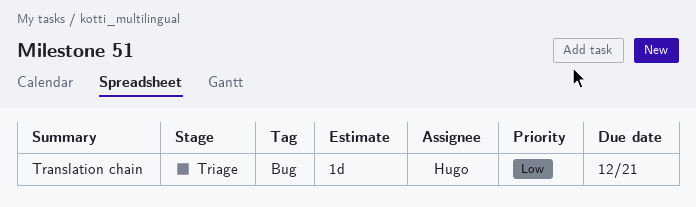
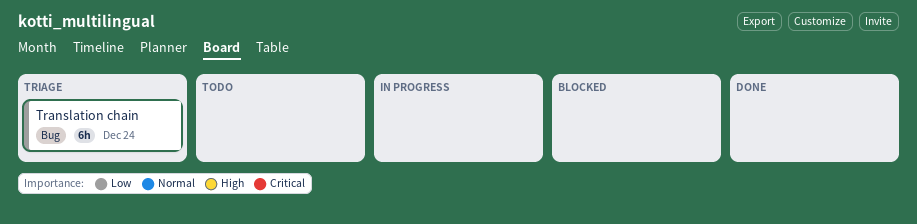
Translation chain, estimate: 1d -> 6h
Translation chain, due: Dec 21 -> Dec 24

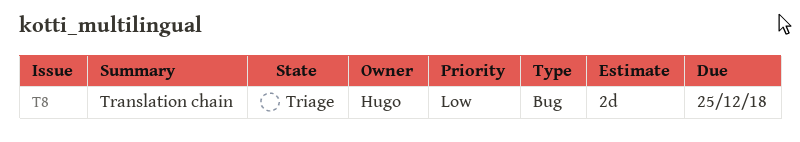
Translation chain, estimate: 6h -> 2d
Translation chain, due: Dec 24 -> Dec 25

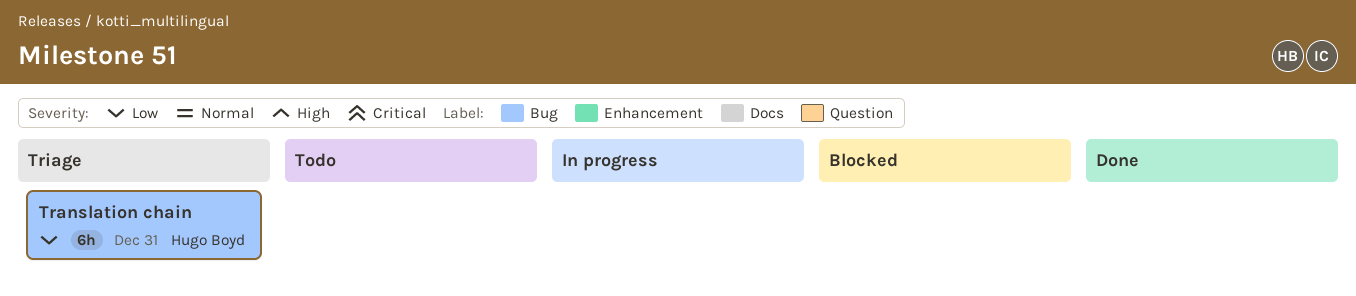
Translation chain, estimate: 2d -> 6h
Translation chain, due: Dec 25 -> Dec 31

